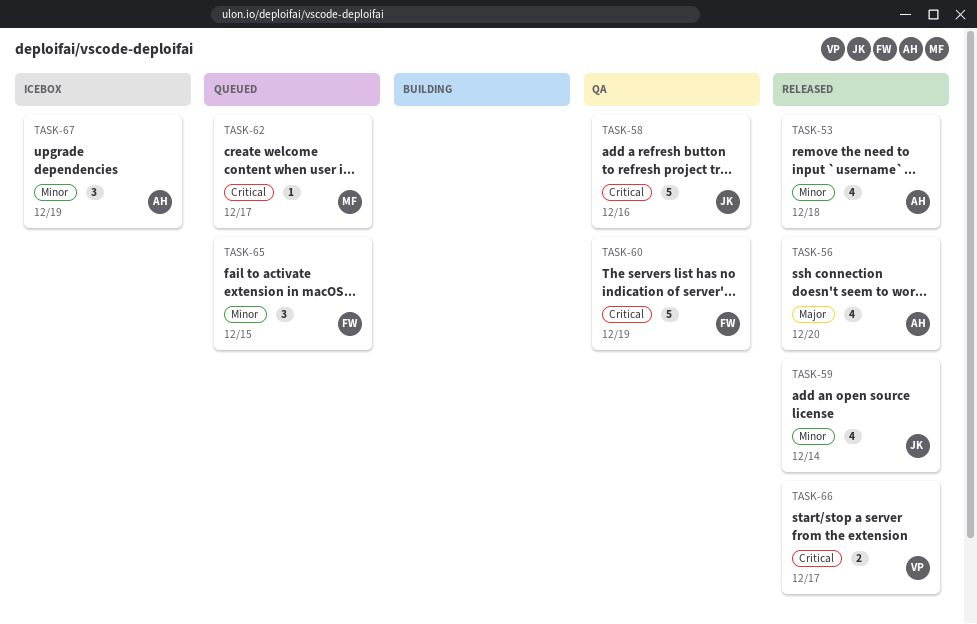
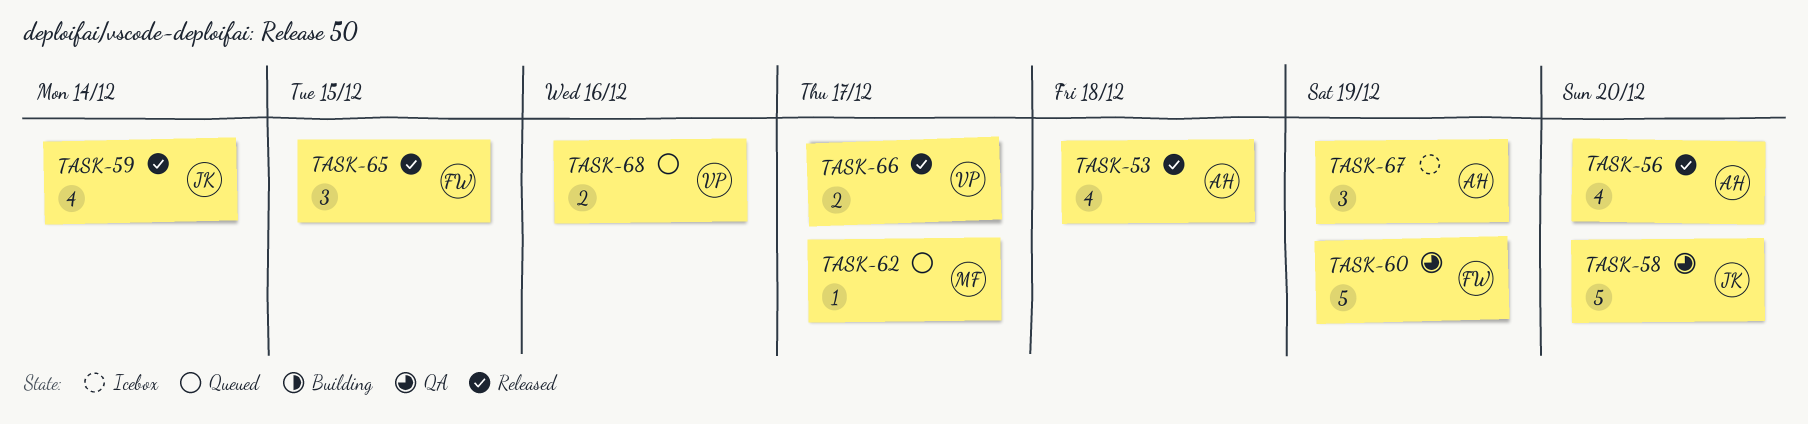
TASK-58, due: Dec 16 -> Dec 20
TASK-65, status: Queued -> Released
TASK-68: none -> present

